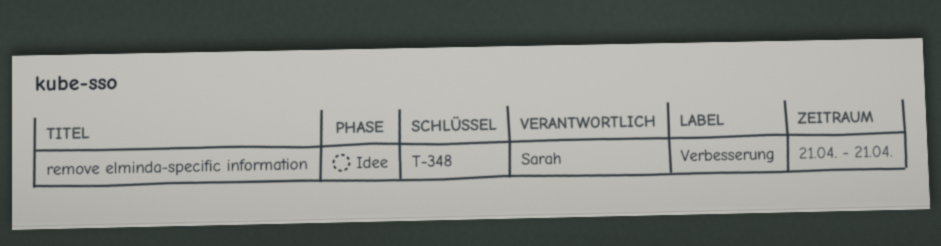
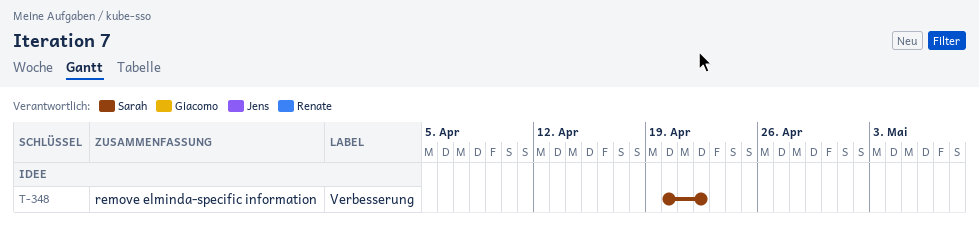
T-348, start: Apr 21 -> Apr 20
T-348, due: Apr 21 -> Apr 22

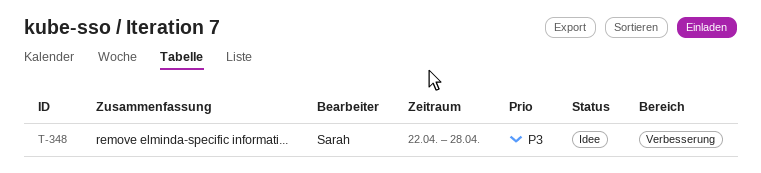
T-348, start: Apr 20 -> Apr 22
T-348, due: Apr 22 -> Apr 28

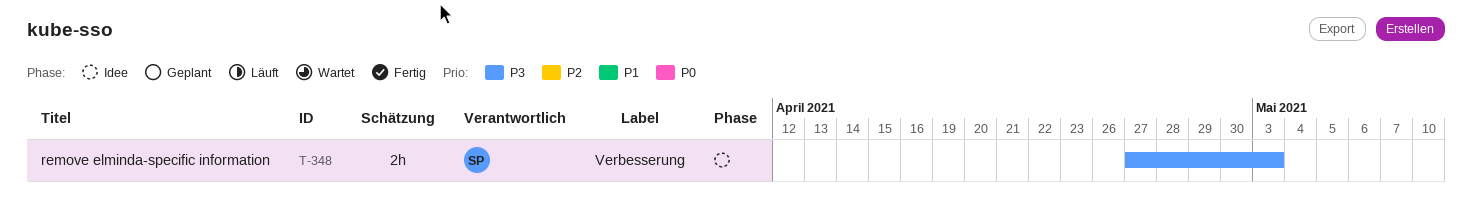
T-348, start: Apr 22 -> Apr 27
T-348, due: Apr 28 -> May 3

